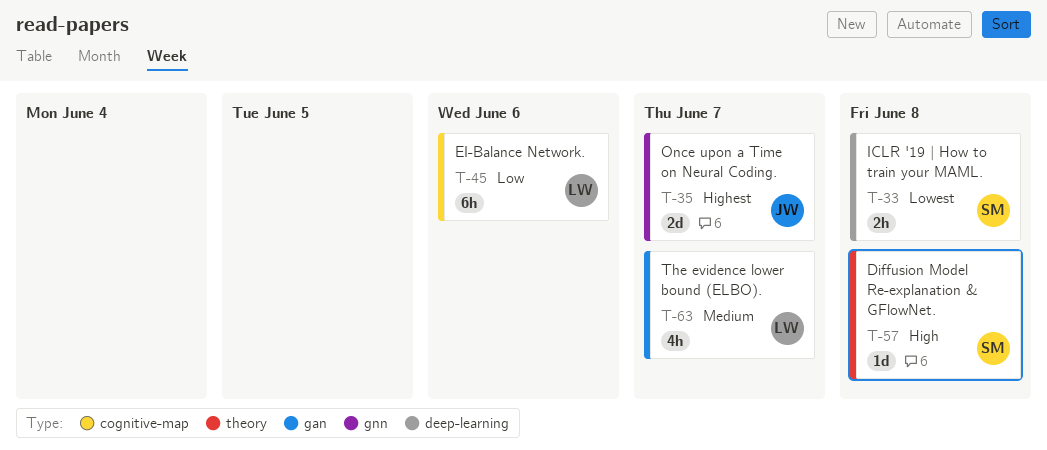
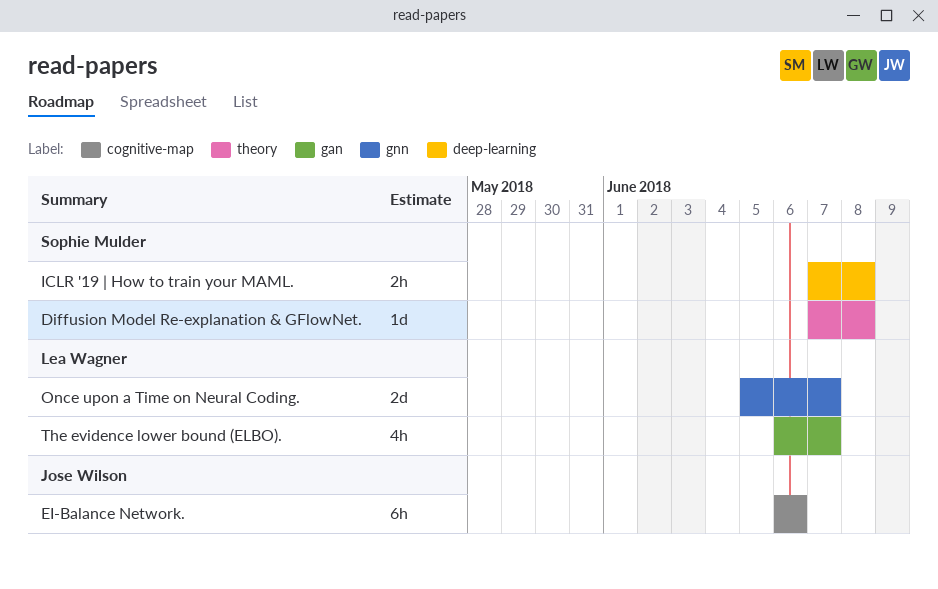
EI-Balance Network., owner: Lea Wagner -> Jose Wilson
Once upon a Time on Neural Coding., owner: Jose Wilson -> Lea Wagner

